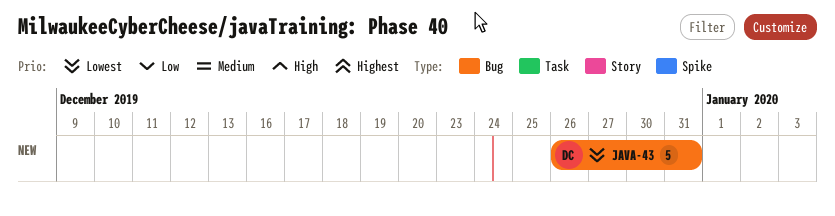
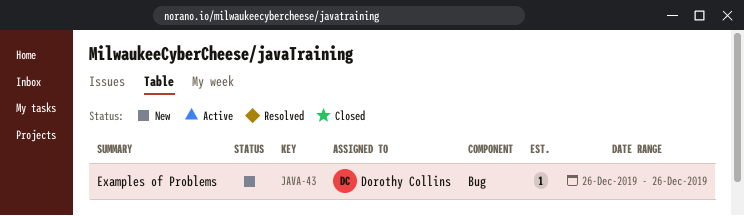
JAVA-43, estimate: 5 -> 1
JAVA-43, due: Dec 31 -> Dec 26

